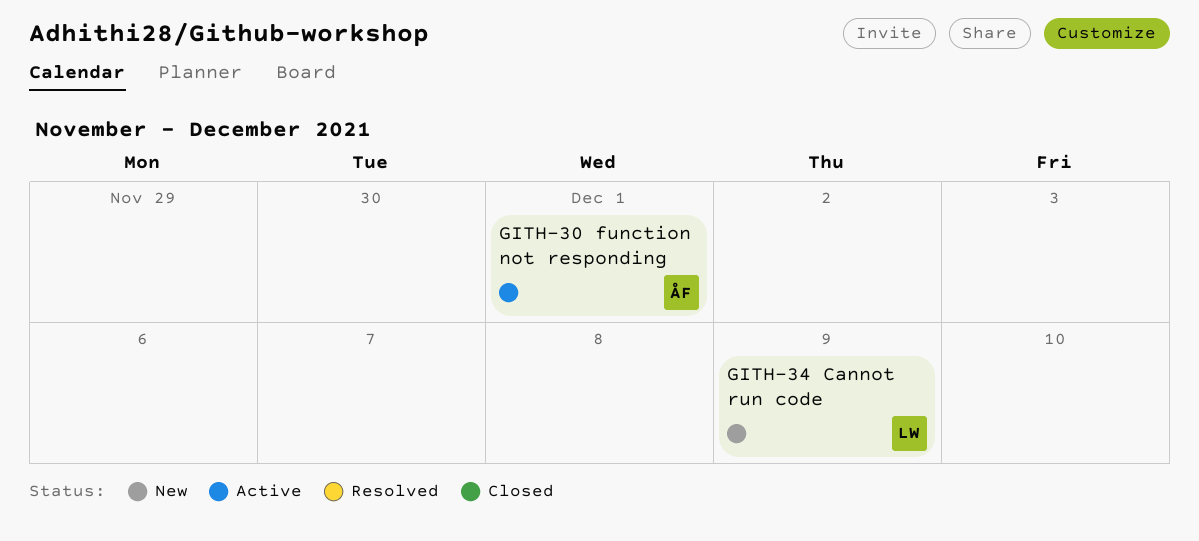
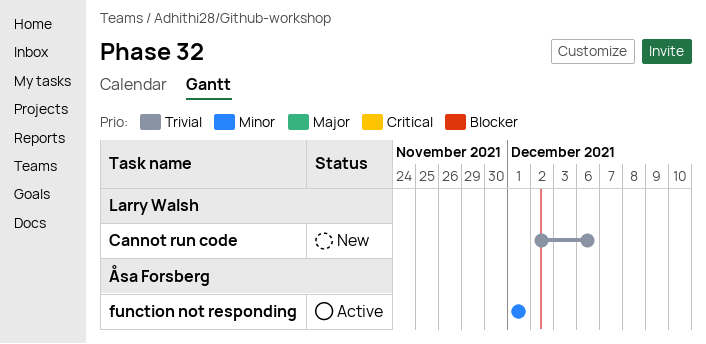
Cannot run code, due: Dec 9 -> Dec 6

